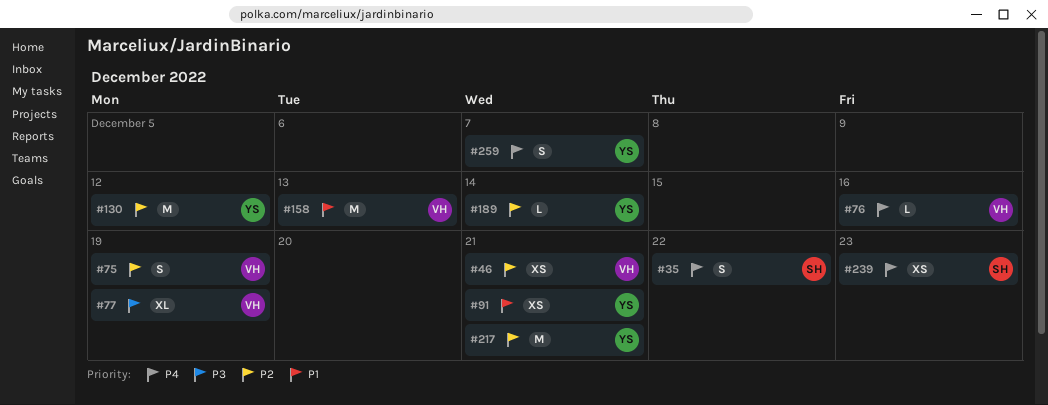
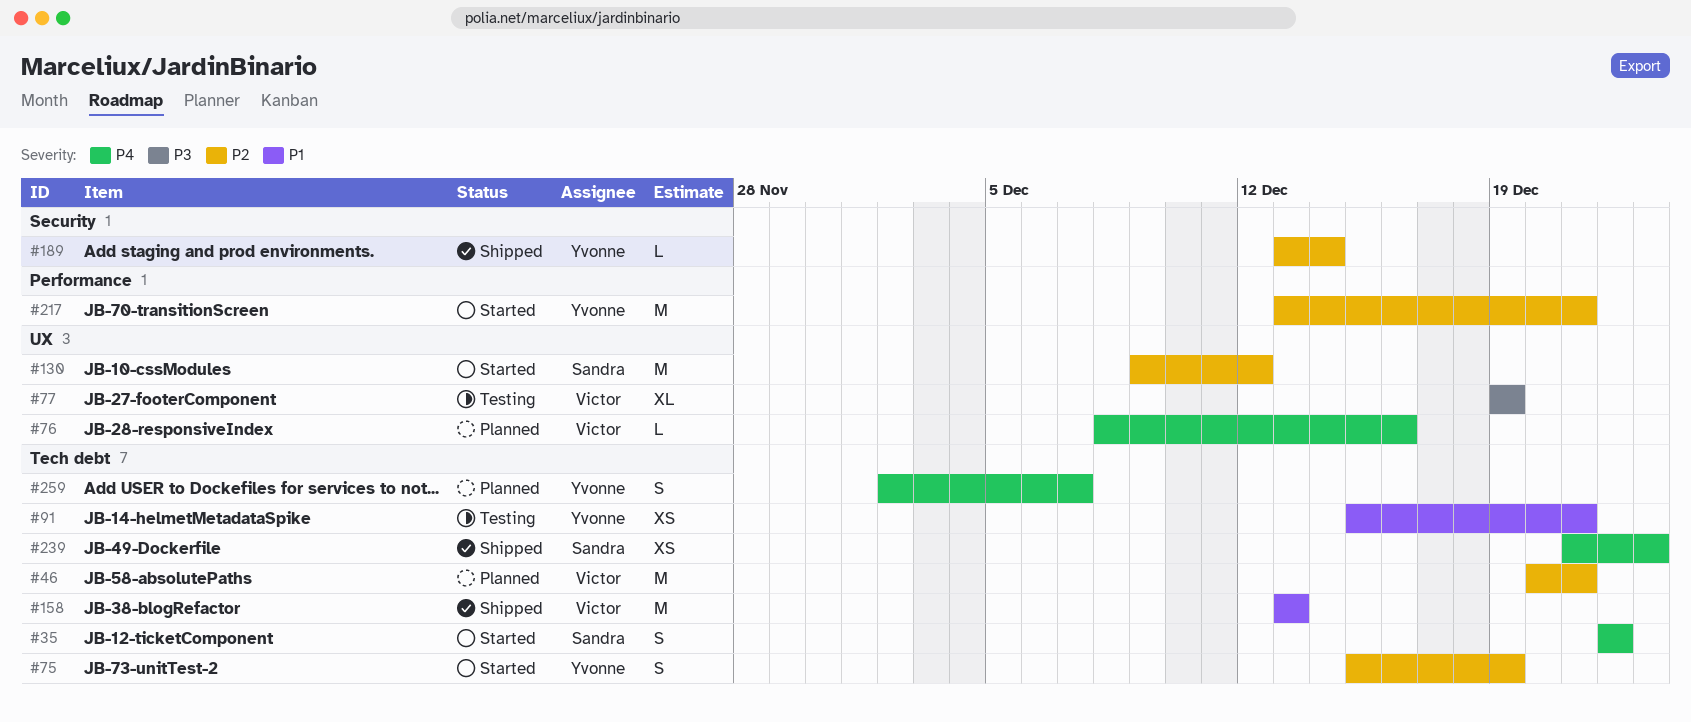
#46, estimate: XS -> M
#75, owner: Victor -> Yvonne
#130, owner: Yvonne -> Sandra

